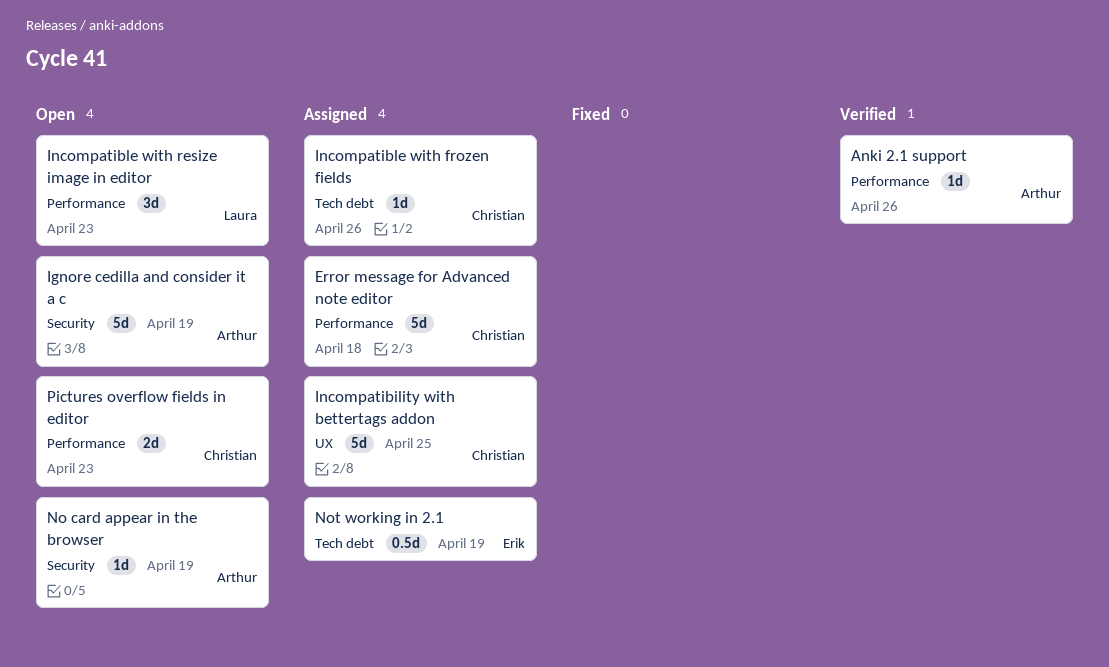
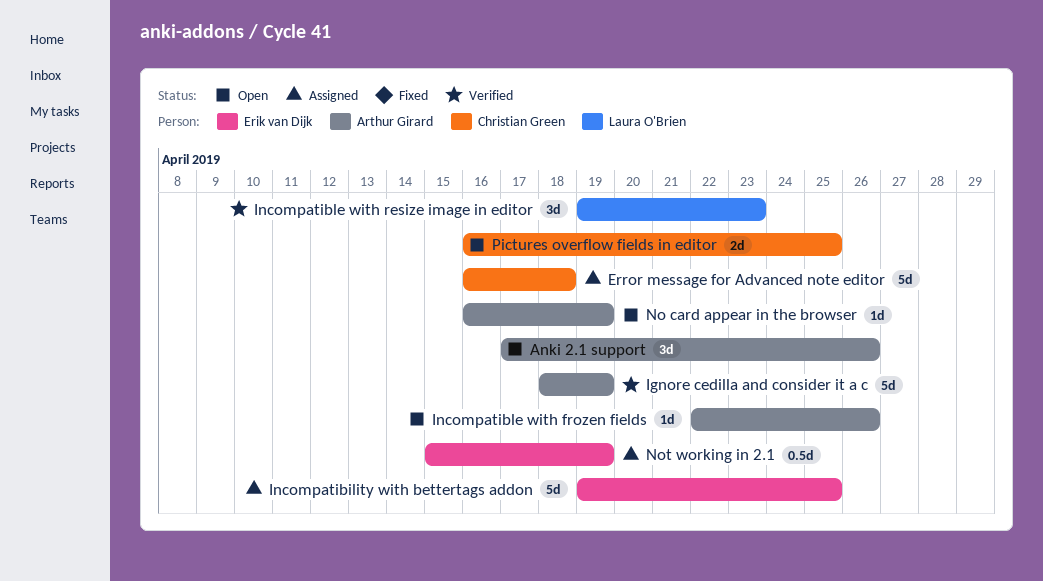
Anki 2.1 support, status: Verified -> Open
Anki 2.1 support, estimate: 1d -> 3d
Ignore cedilla and consider it a c, status: Open -> Verified
Incompatibility with bettertags addon, owner: Christian Green -> Erik van Dijk
Incompatible with frozen fields, status: Assigned -> Open
Incompatible with frozen fields, owner: Christian Green -> Arthur Girard
Incompatible with resize image in editor, status: Open -> Verified
Pictures overflow fields in editor, due: Apr 23 -> Apr 25

